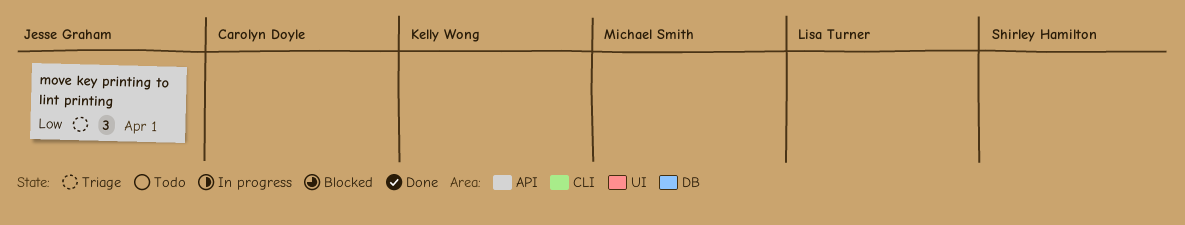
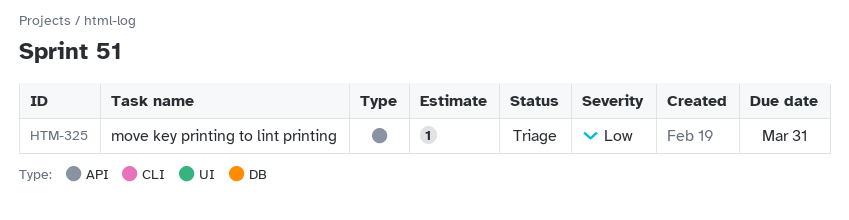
move key printing to lint printing, estimate: 3 -> 1
move key printing to lint printing, due: Apr 1 -> Mar 31

